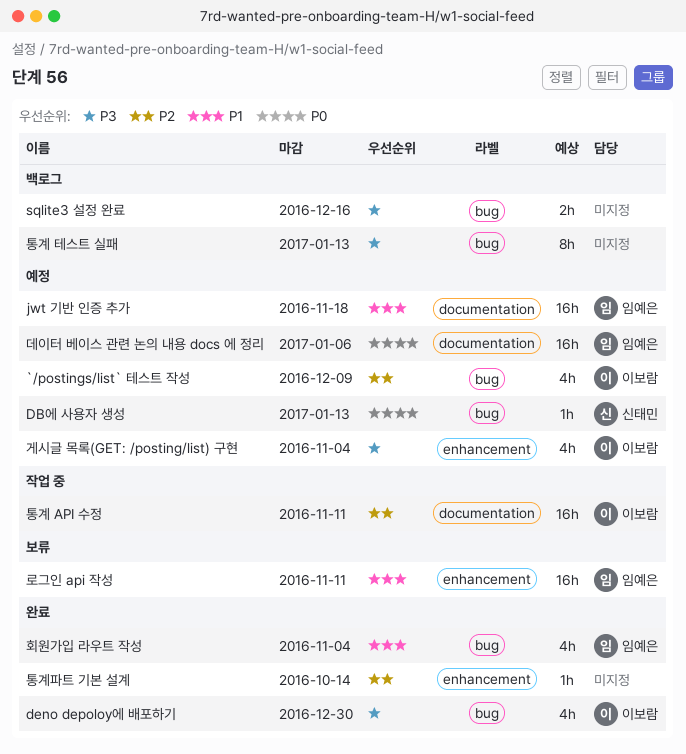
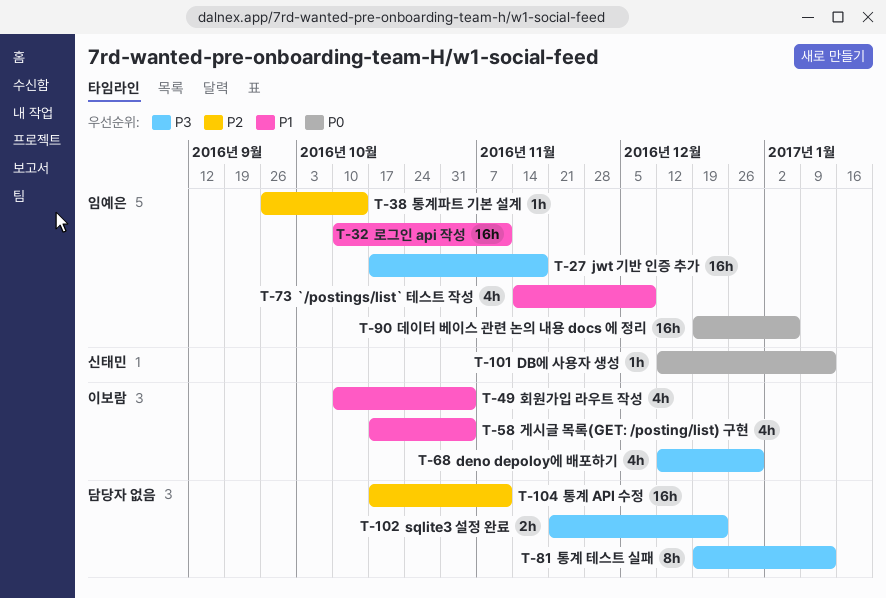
`/postings/list` 테스트 작성, owner: 이보람 -> 임예은
`/postings/list` 테스트 작성, priority: P2 -> P1
jwt 기반 인증 추가, priority: P1 -> P3
sqlite3 설정 완료, due: Dec 16 -> Dec 23
게시글 목록(GET: /posting/list) 구현, priority: P3 -> P1
통계 API 수정, owner: 이보람 -> none
통계파트 기본 설계, owner: none -> 임예은
회원가입 라우트 작성, owner: 임예은 -> 이보람

